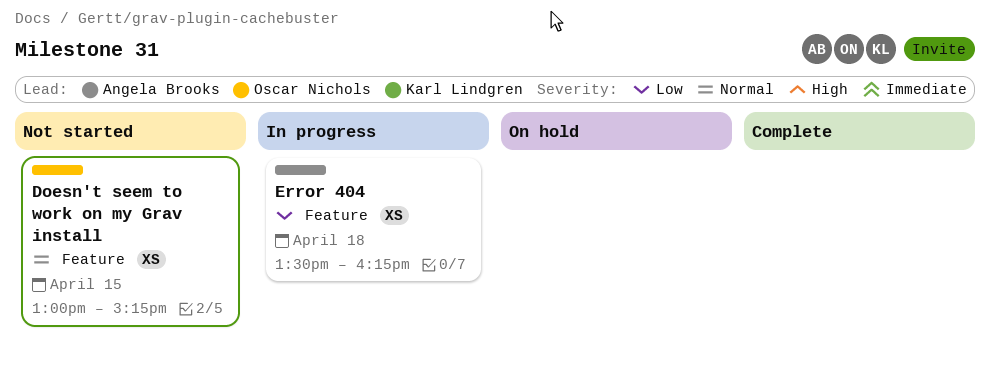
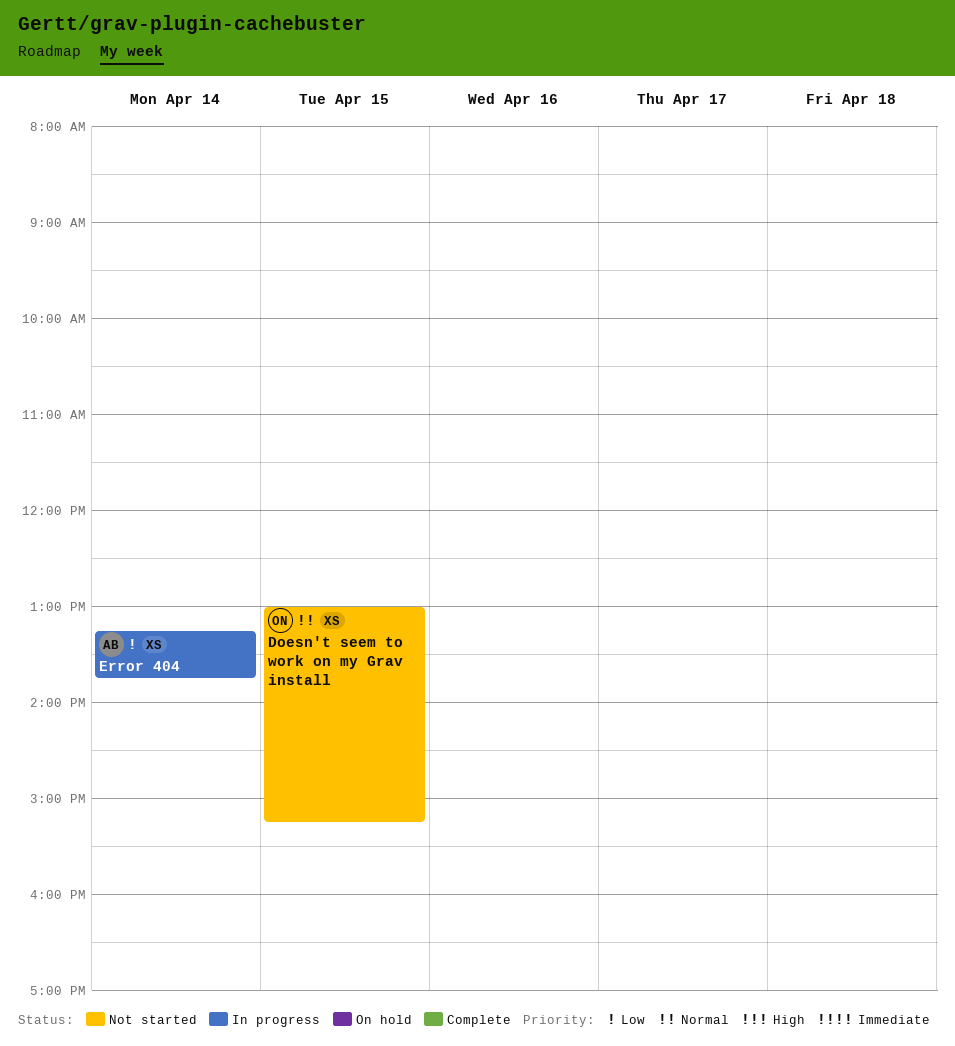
Error 404, day: Apr 18 -> Apr 14
Error 404, begins: 13:30 -> 13:15
Error 404, ends: 16:15 -> 13:45

